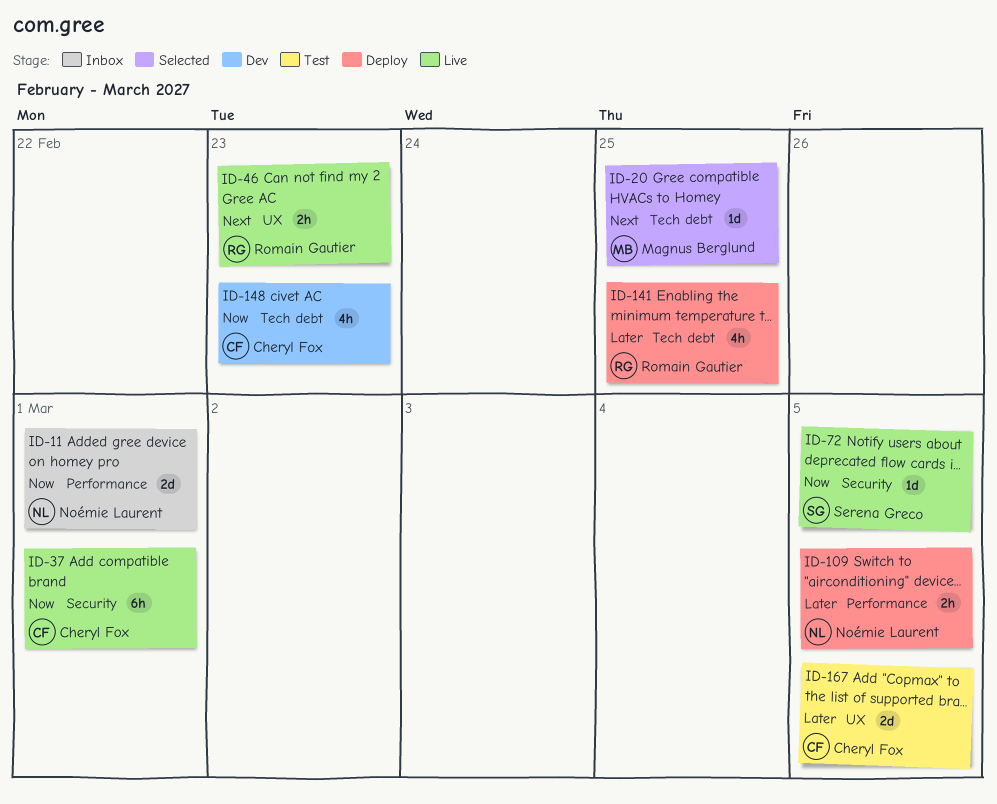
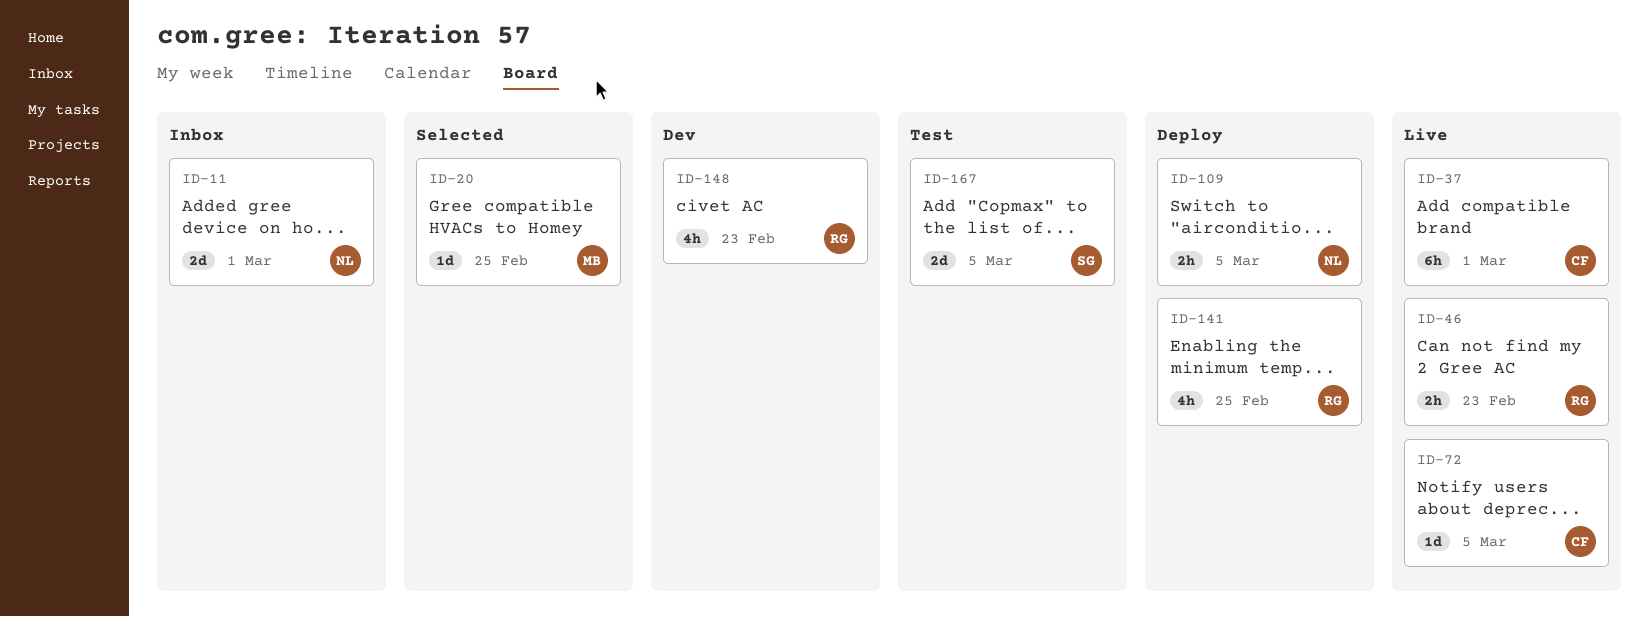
ID-72, owner: Serena Greco -> Cheryl Fox
ID-148, owner: Cheryl Fox -> Romain Gautier
ID-167, owner: Cheryl Fox -> Serena Greco

